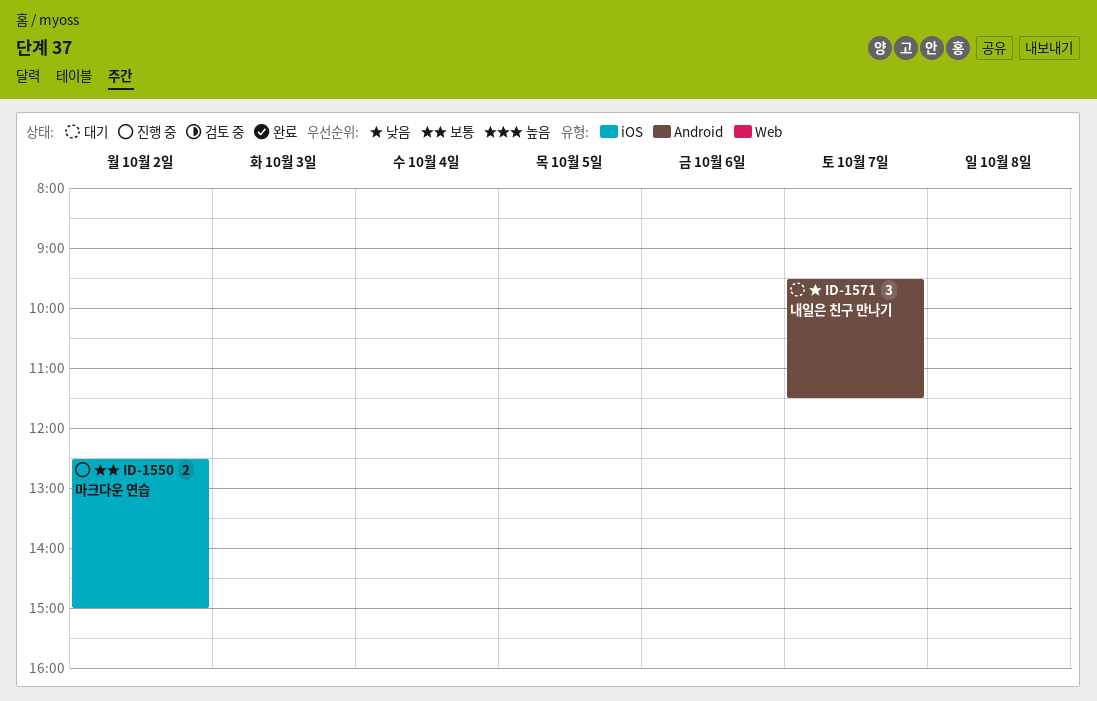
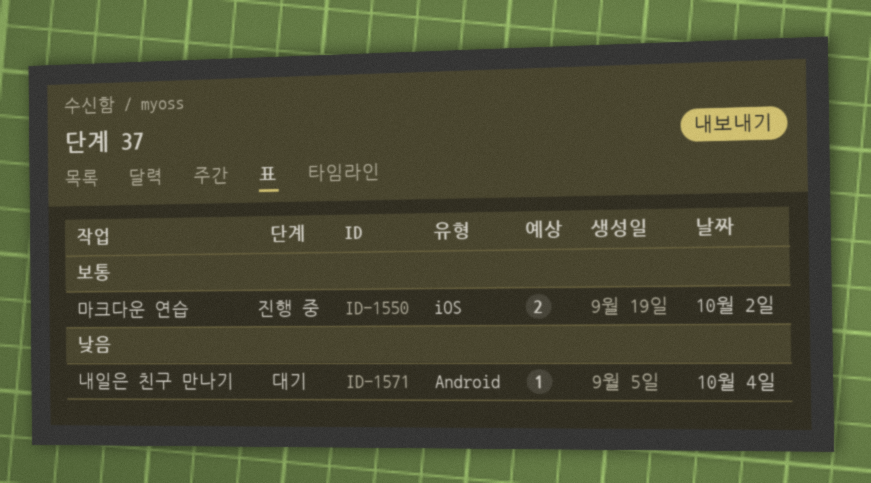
ID-1571, estimate: 3 -> 1
ID-1571, day: Oct 7 -> Oct 4

